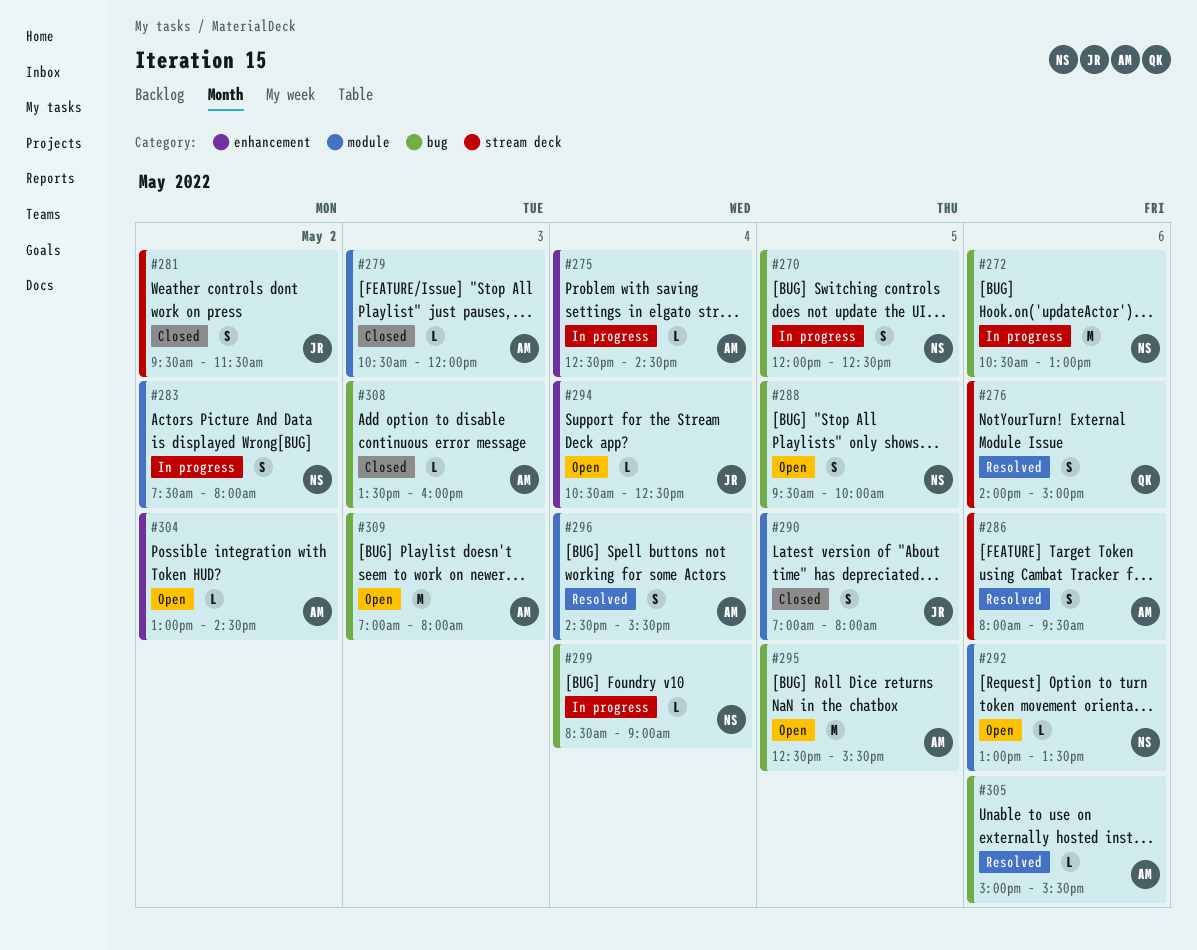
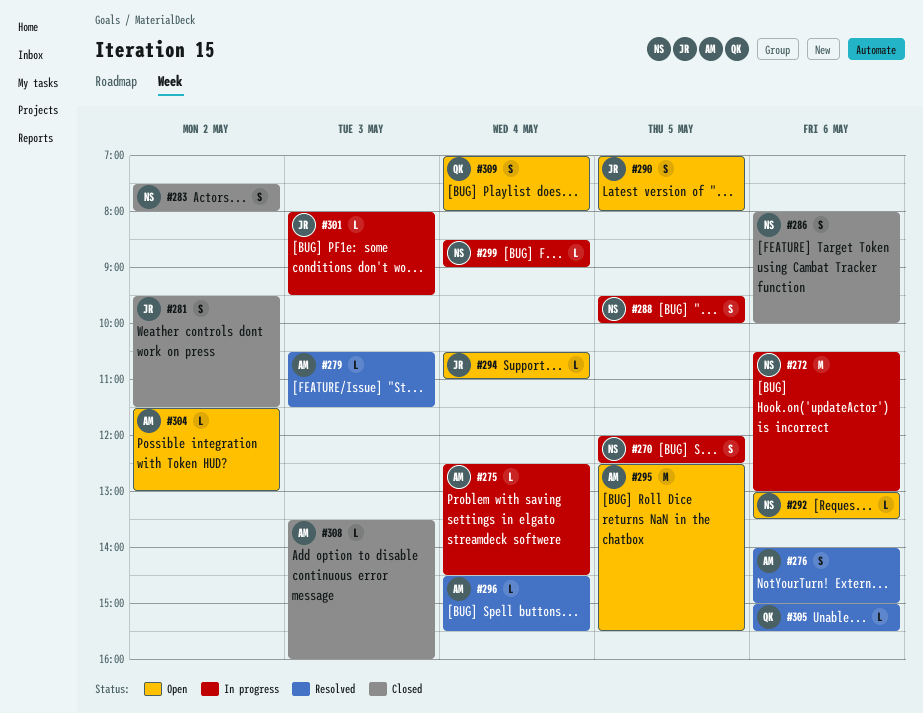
#276, owner: QK -> AM
#279, status: Closed -> Resolved
#279, ends: 12:00 -> 11:30
#283, status: In progress -> Closed
#286, status: Resolved -> Closed
#286, owner: AM -> NS
#286, ends: 09:30 -> 10:00
#288, status: Open -> In progress
#290, status: Closed -> Open
#294, ends: 12:30 -> 11:00
#296, estimate: S -> L
#301: none -> present
#304, begins: 13:00 -> 11:30
#304, ends: 14:30 -> 13:00
#305, owner: AM -> QK
#309, owner: AM -> QK
#309, estimate: M -> S
#309, day: May 3 -> May 4

